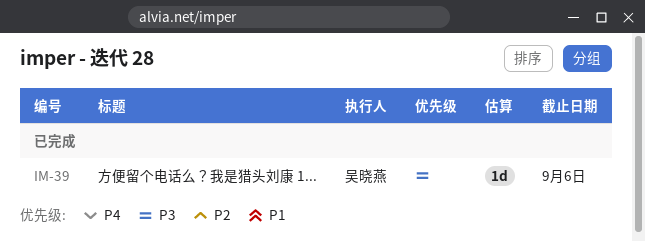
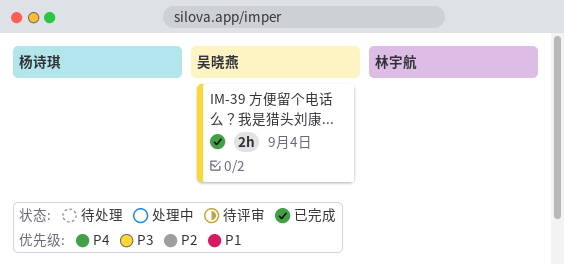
IM-39, estimate: 1d -> 2h
IM-39, due: Sep 6 -> Sep 4

